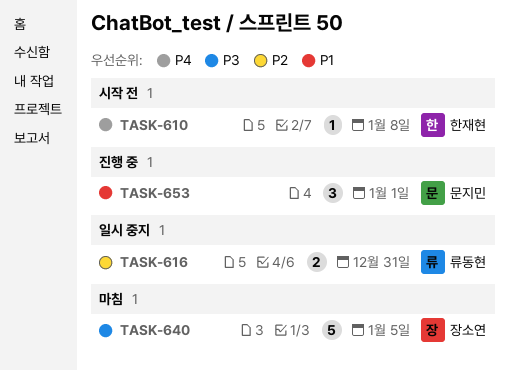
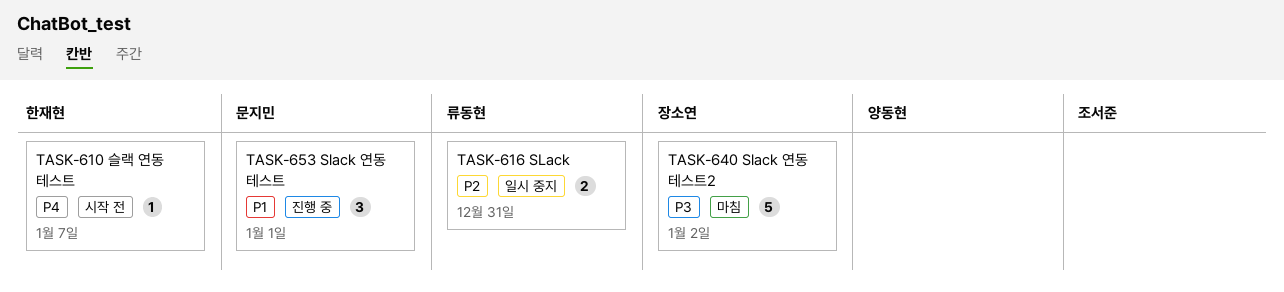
TASK-610, due: Jan 8 -> Jan 7
TASK-640, due: Jan 5 -> Jan 2

